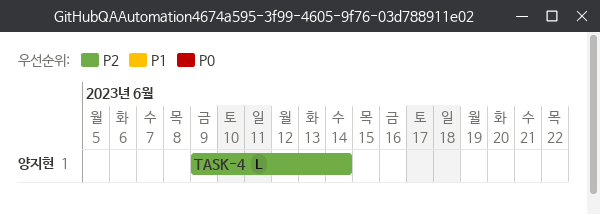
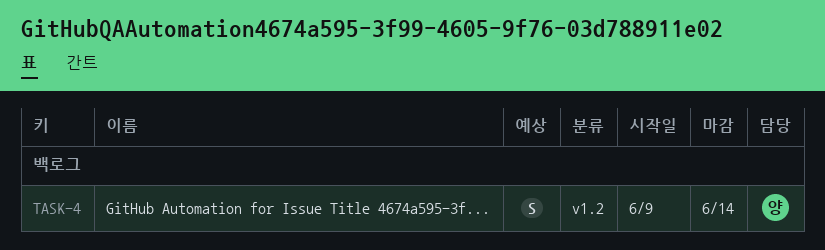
TASK-4, estimate: L -> S

